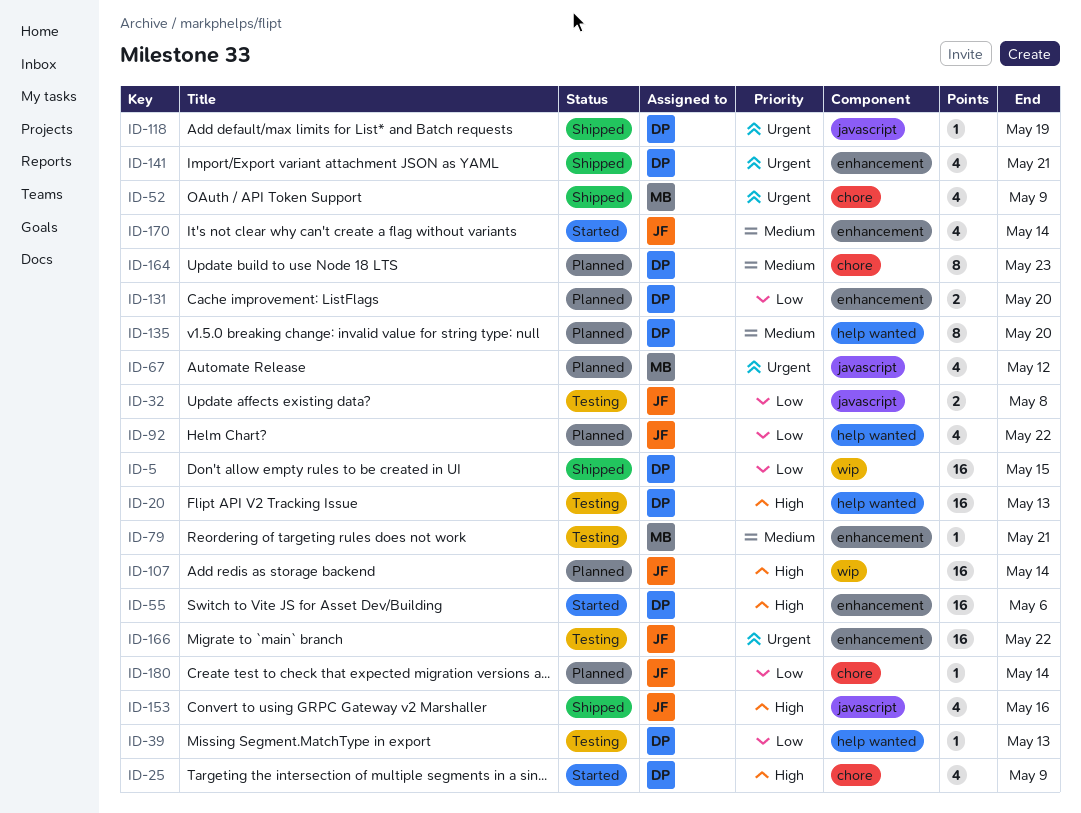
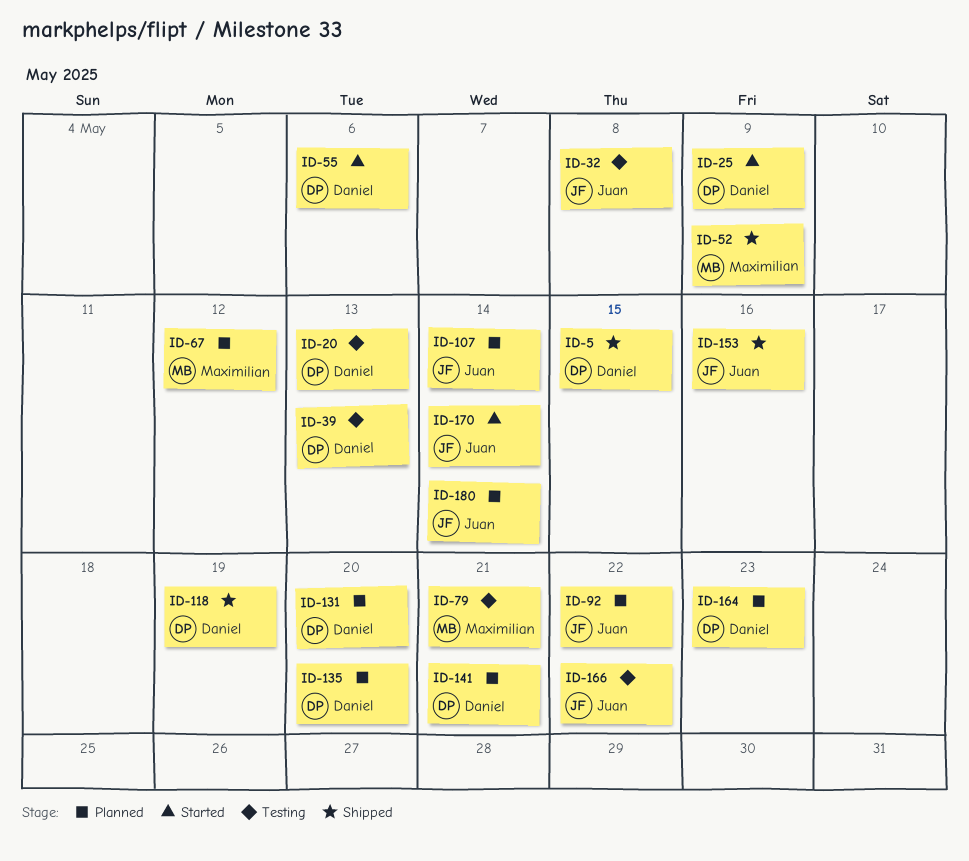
ID-141, status: Shipped -> Planned

